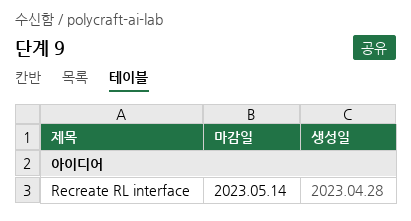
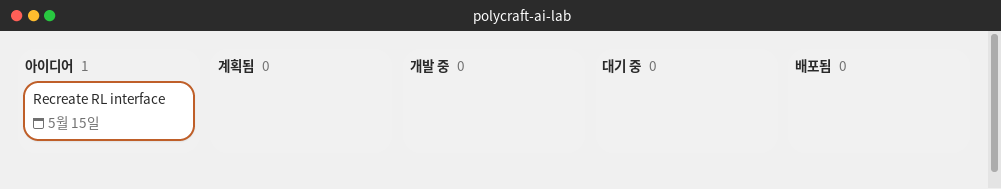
Recreate RL interface, due: May 14 -> May 15

